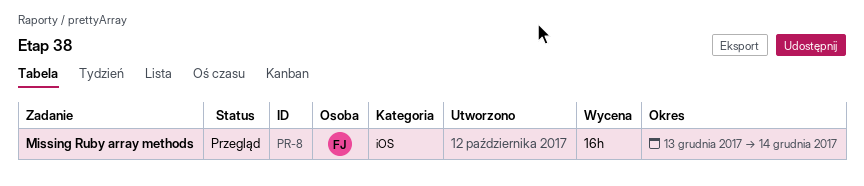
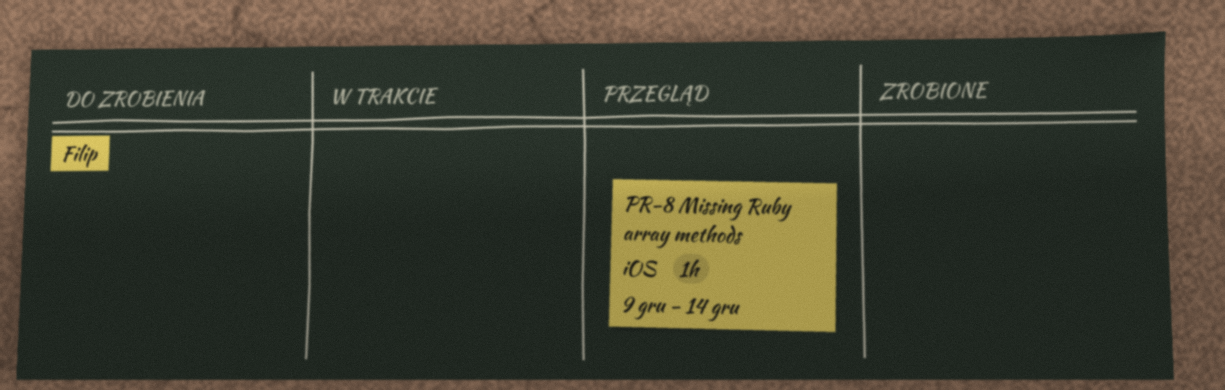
PR-8, estimate: 16h -> 1h
PR-8, start: Dec 13 -> Dec 9

